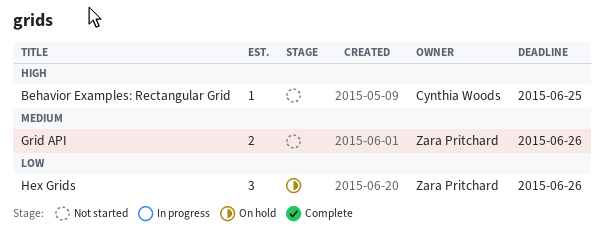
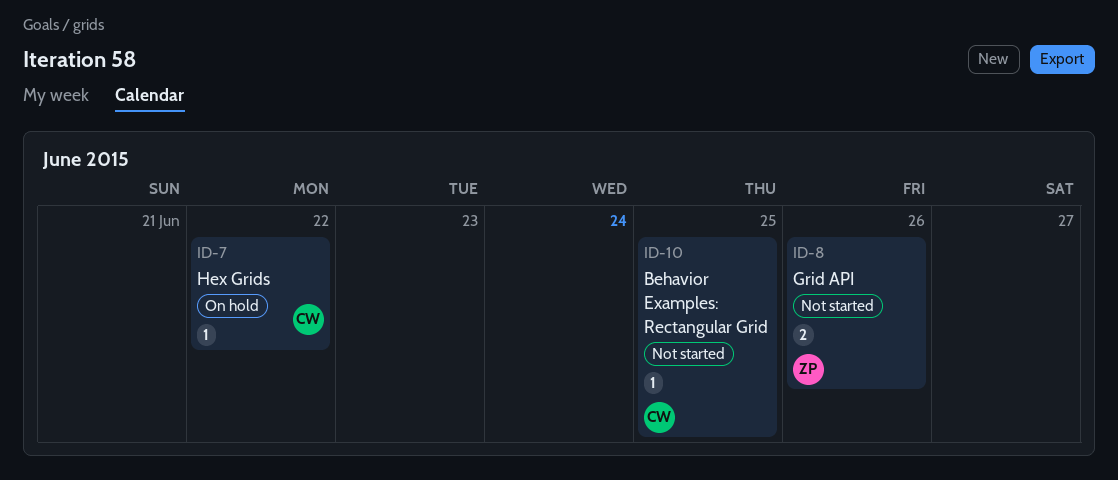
Hex Grids, owner: Zara Pritchard -> Cynthia Woods
Hex Grids, estimate: 3 -> 1
Hex Grids, due: Jun 26 -> Jun 22

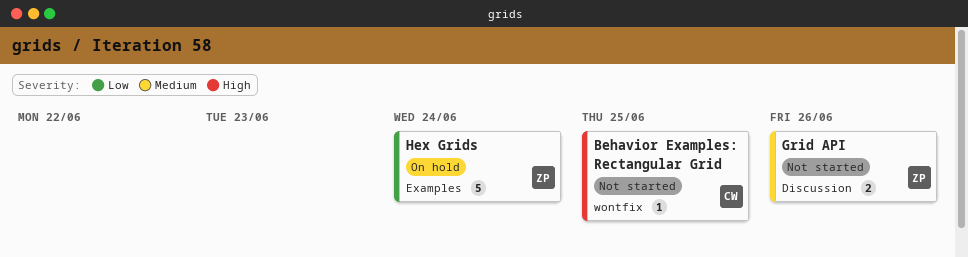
Hex Grids, owner: CW -> ZP
Hex Grids, estimate: 1 -> 5
Hex Grids, due: Jun 22 -> Jun 24

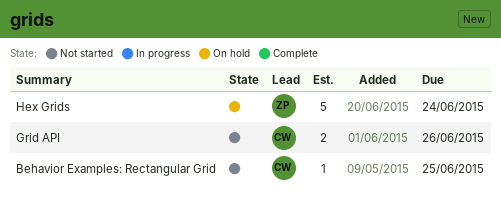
Grid API, owner: ZP -> CW

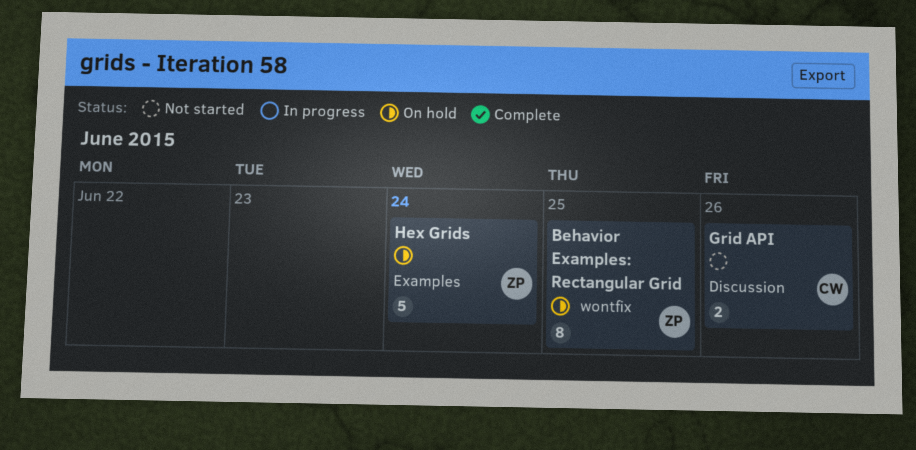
Behavior Examples: Rectangular Grid, status: Not started -> On hold
Behavior Examples: Rectangular Grid, owner: CW -> ZP
Behavior Examples: Rectangular Grid, estimate: 1 -> 8

